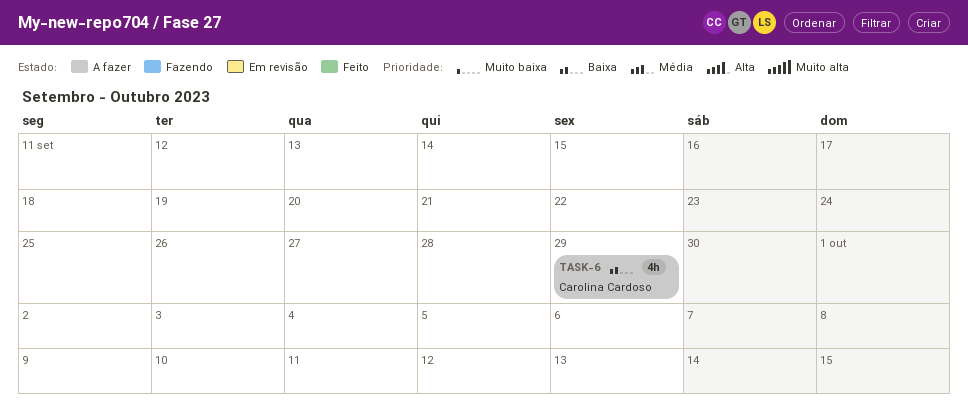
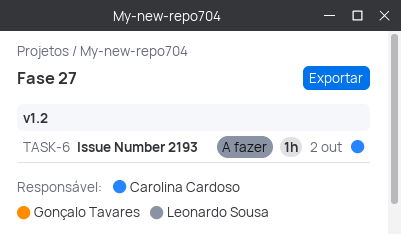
TASK-6, estimate: 4h -> 1h
TASK-6, due: Sep 29 -> Oct 2

